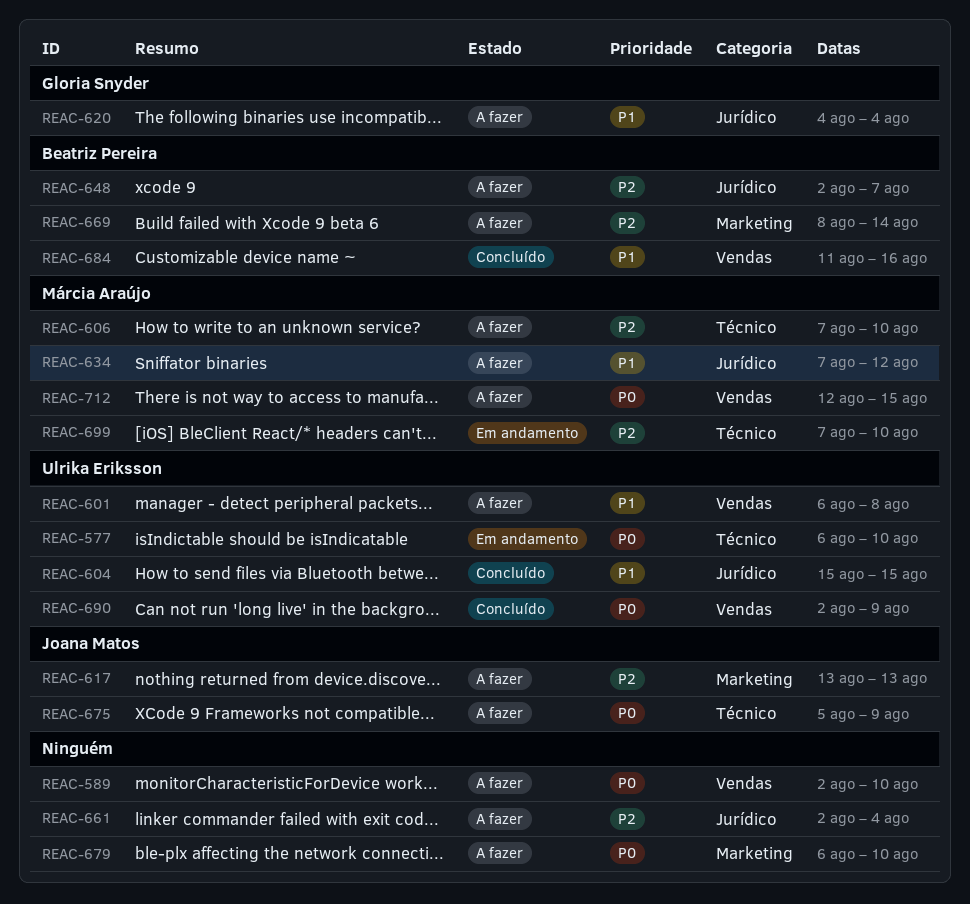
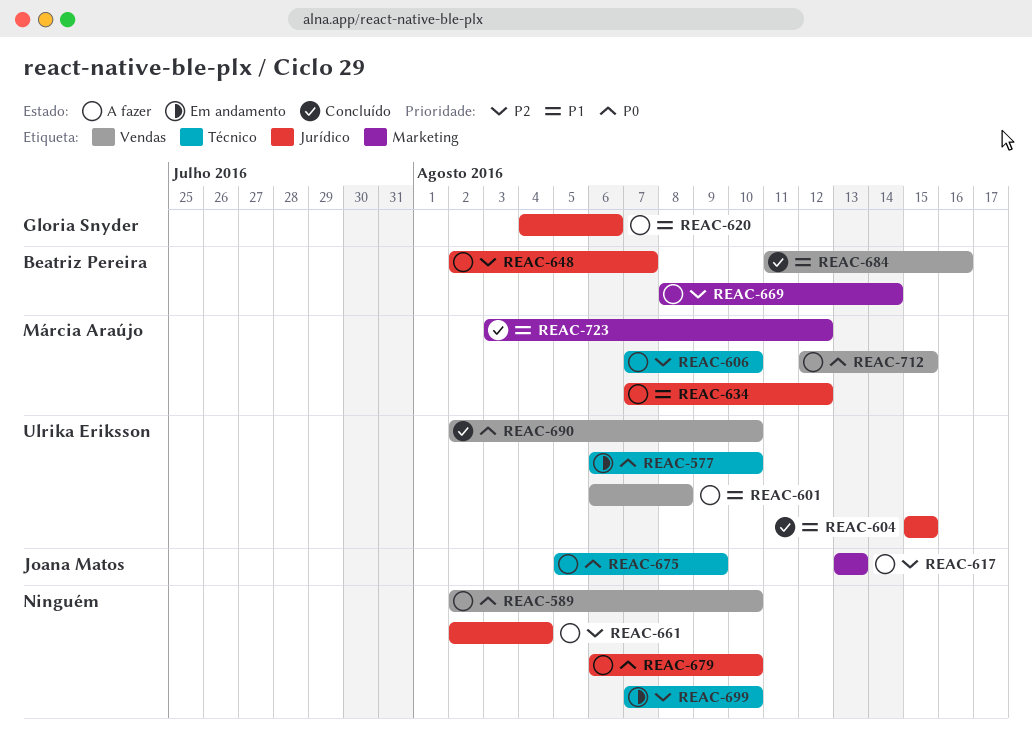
REAC-620, due: Aug 4 -> Aug 6
REAC-679, label: Marketing -> Jurídico
REAC-690, due: Aug 9 -> Aug 10
REAC-699, owner: Márcia Araújo -> none
REAC-723: none -> present

